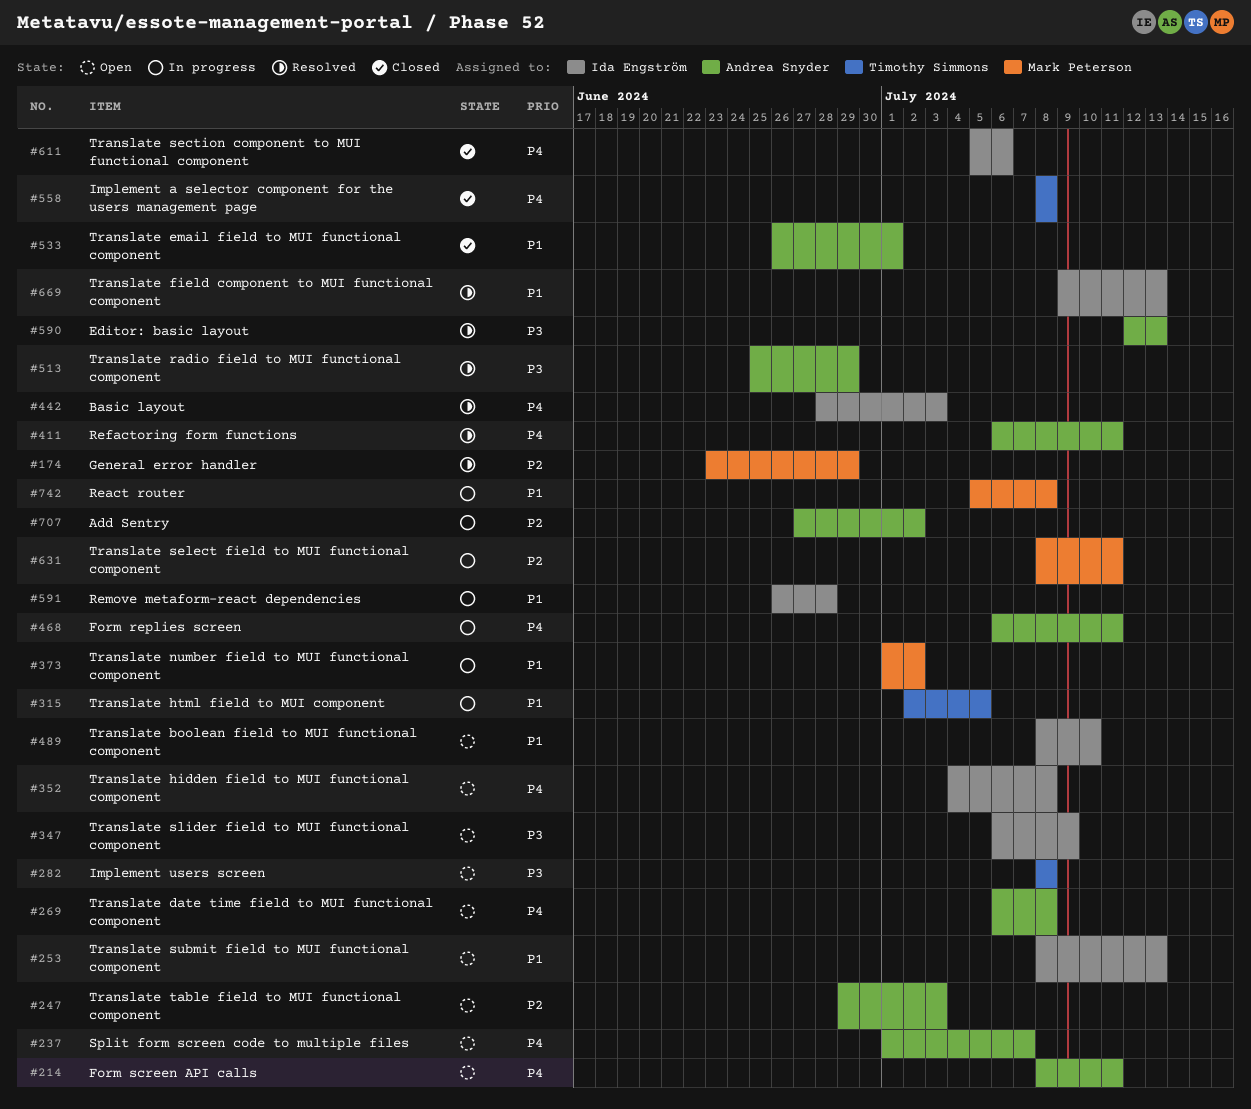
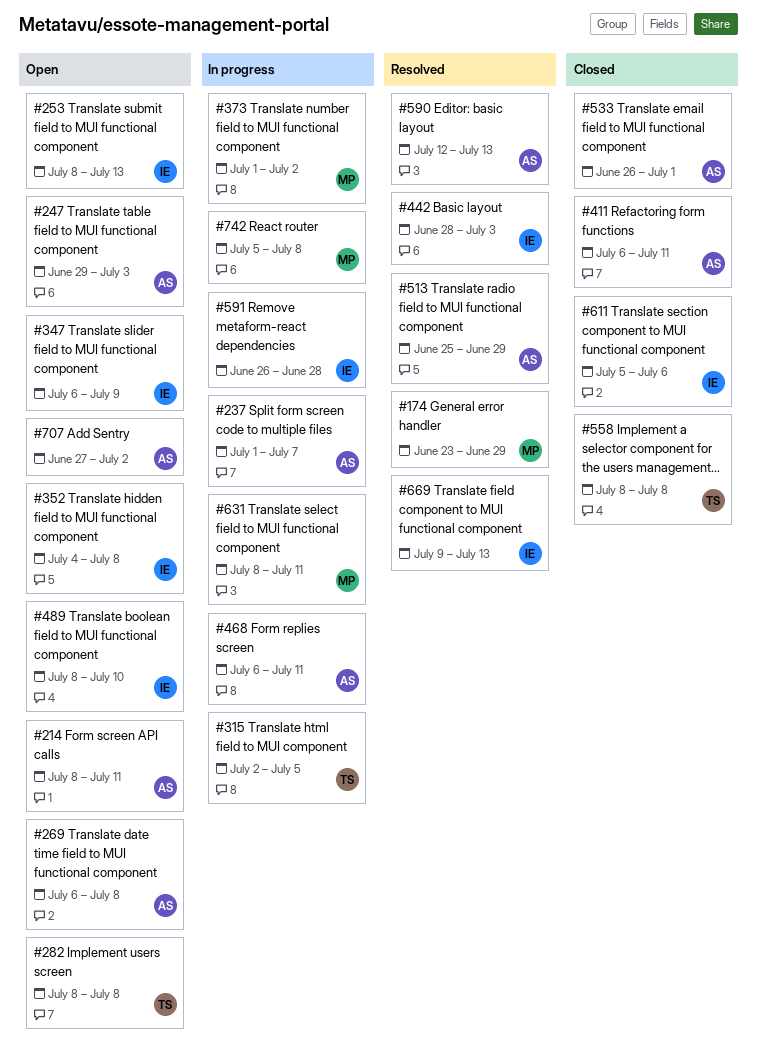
#237, status: Open -> In progress
#411, status: Resolved -> Closed
#707, status: In progress -> Open

